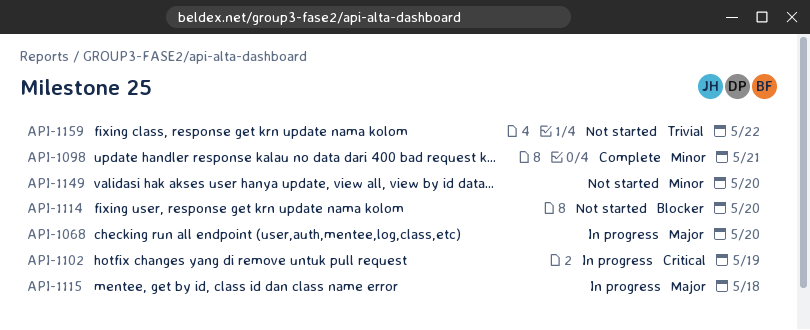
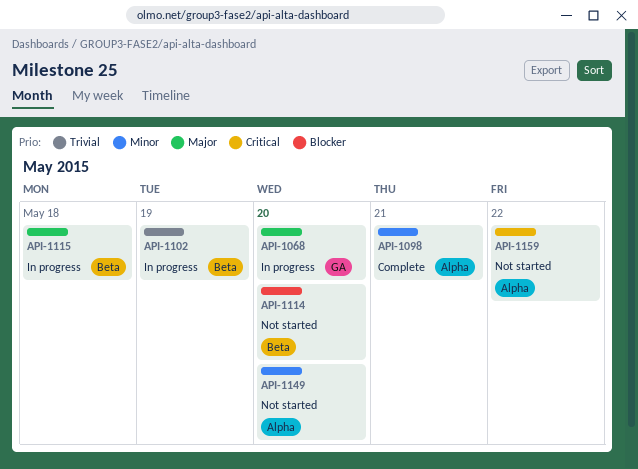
API-1102, priority: Critical -> Trivial
API-1159, priority: Trivial -> Critical

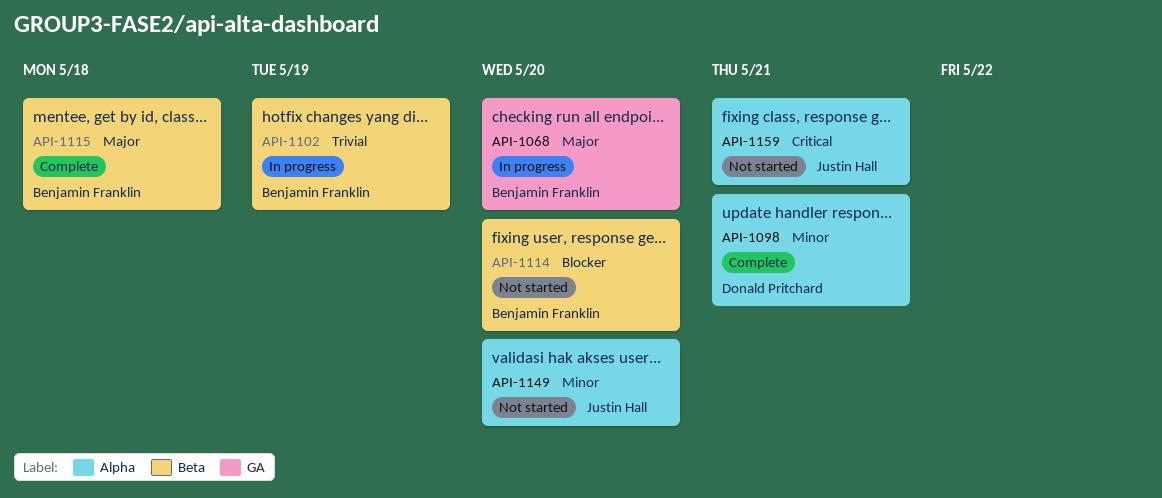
API-1115, status: In progress -> Complete
API-1159, due: May 22 -> May 21

